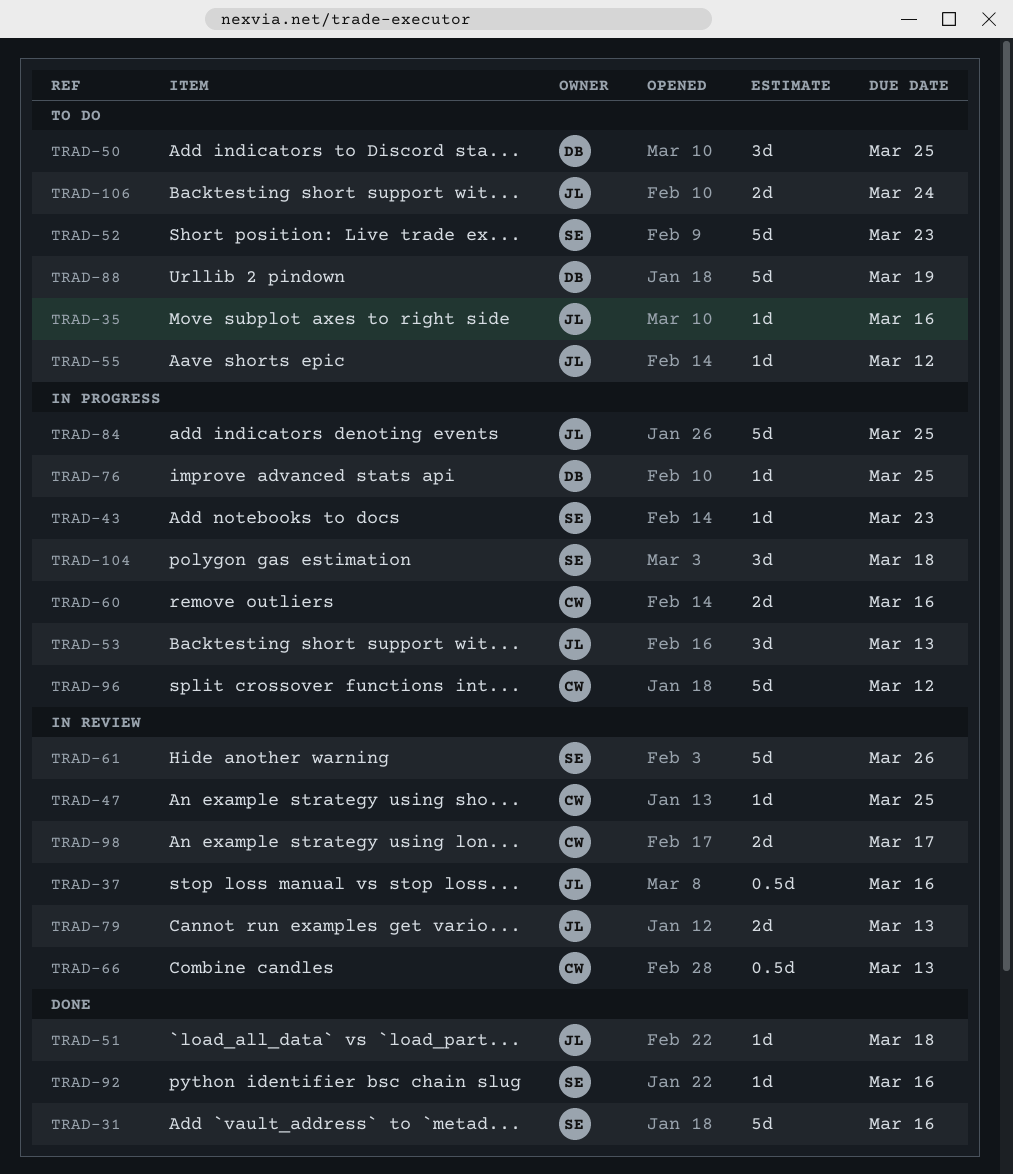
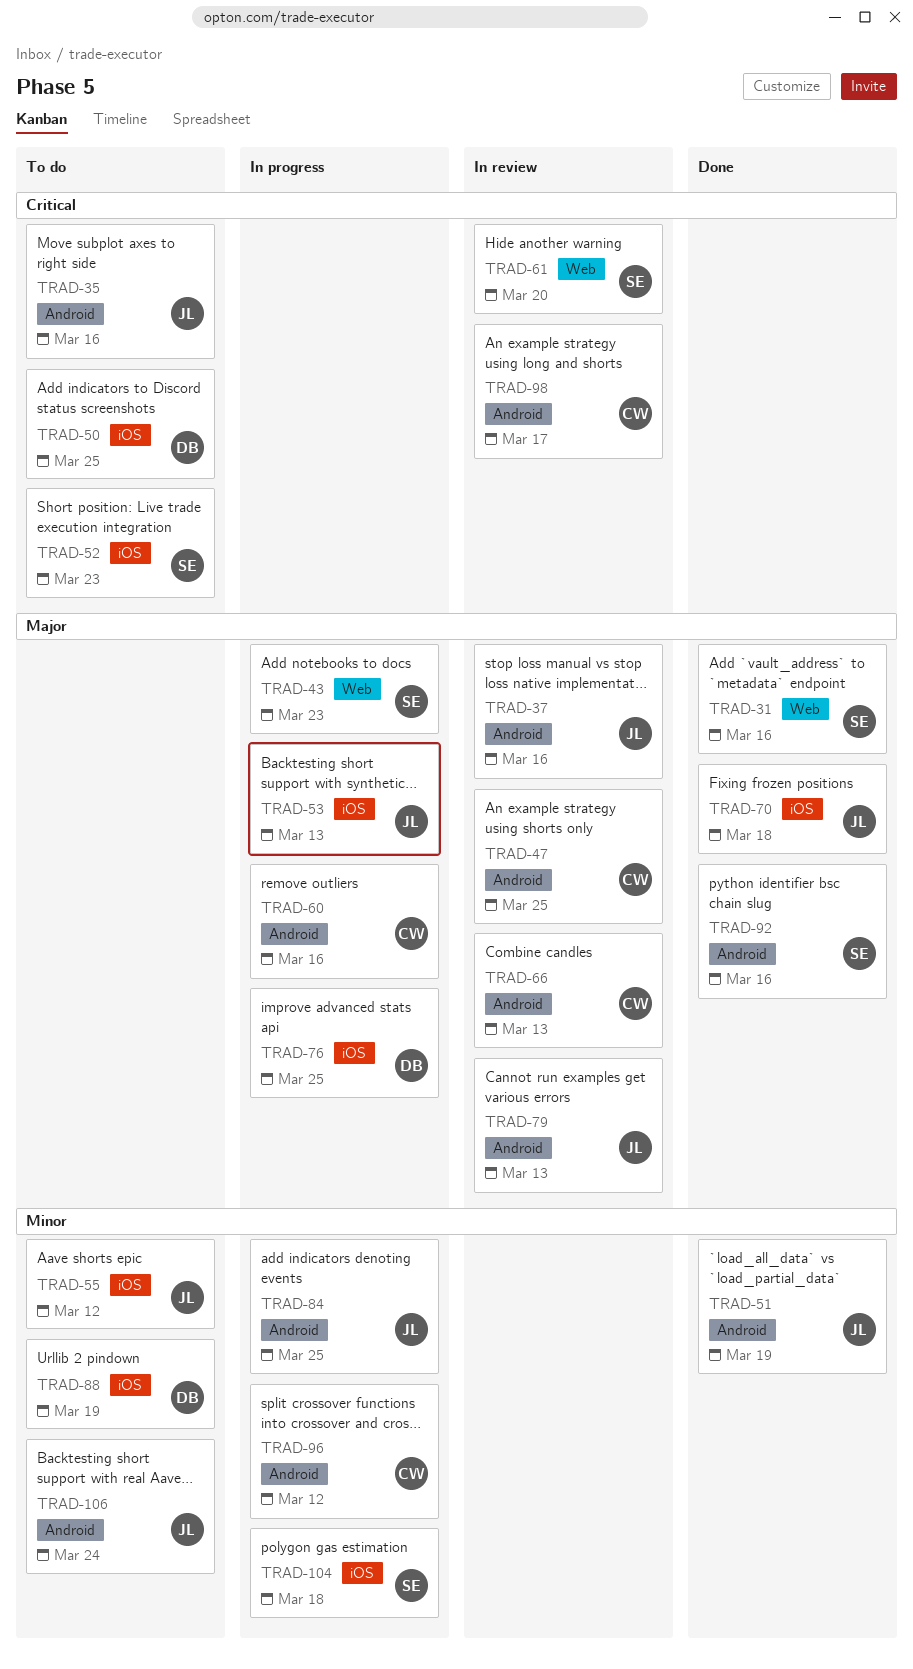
TRAD-51, due: Mar 18 -> Mar 19
TRAD-61, due: Mar 26 -> Mar 20
TRAD-70: none -> present

